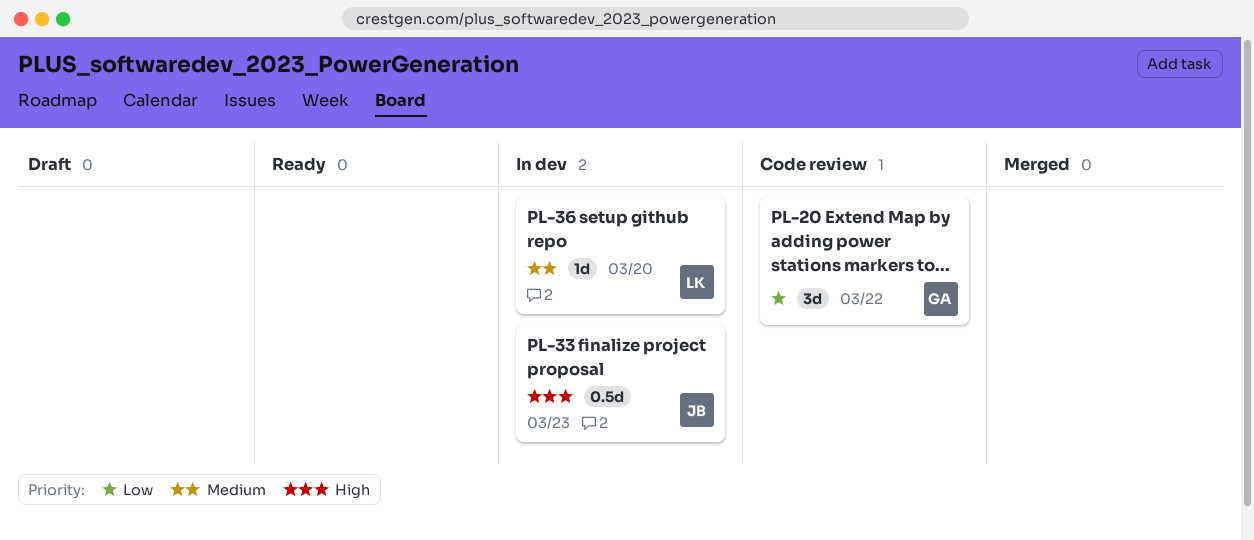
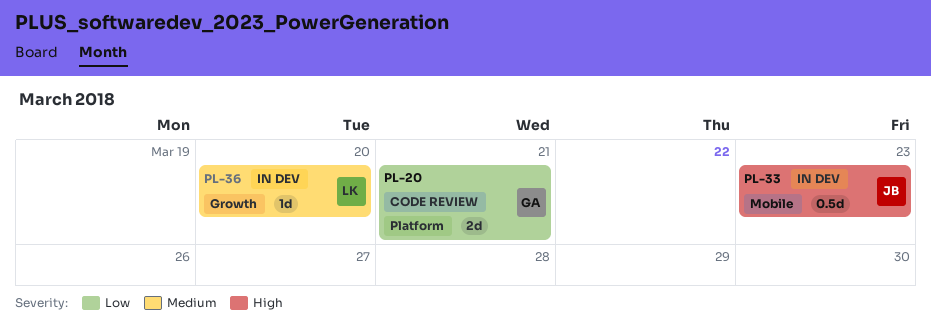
PL-20, estimate: 3d -> 2d
PL-20, due: Mar 22 -> Mar 21

